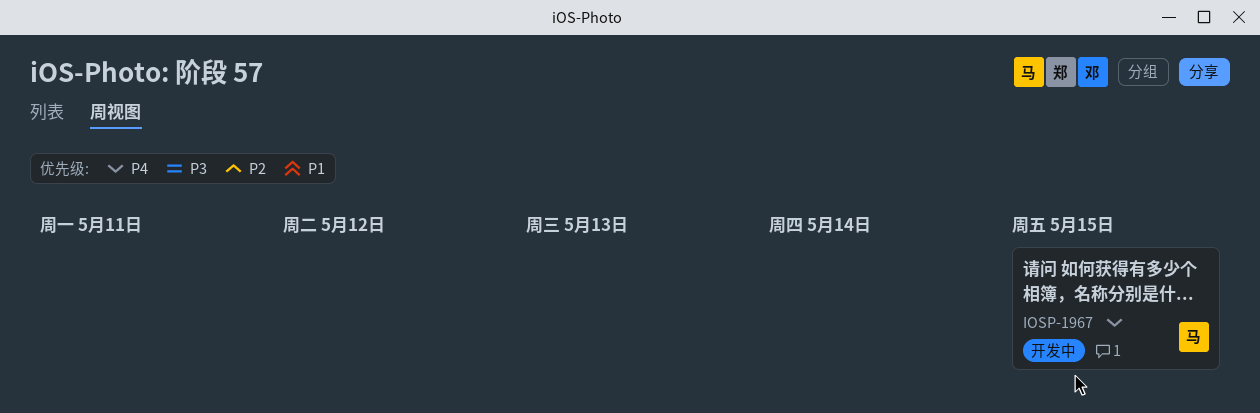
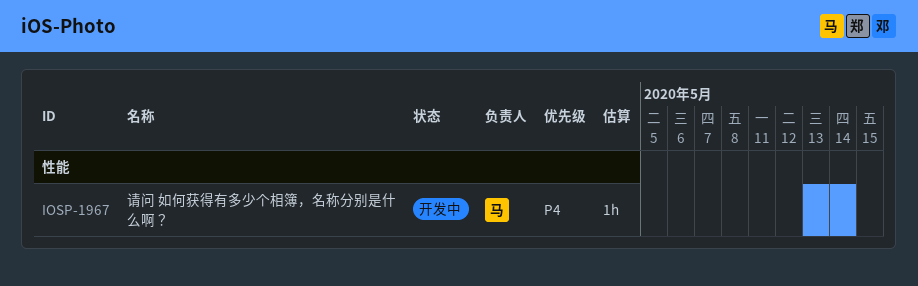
IOSP-1967, due: May 15 -> May 14

